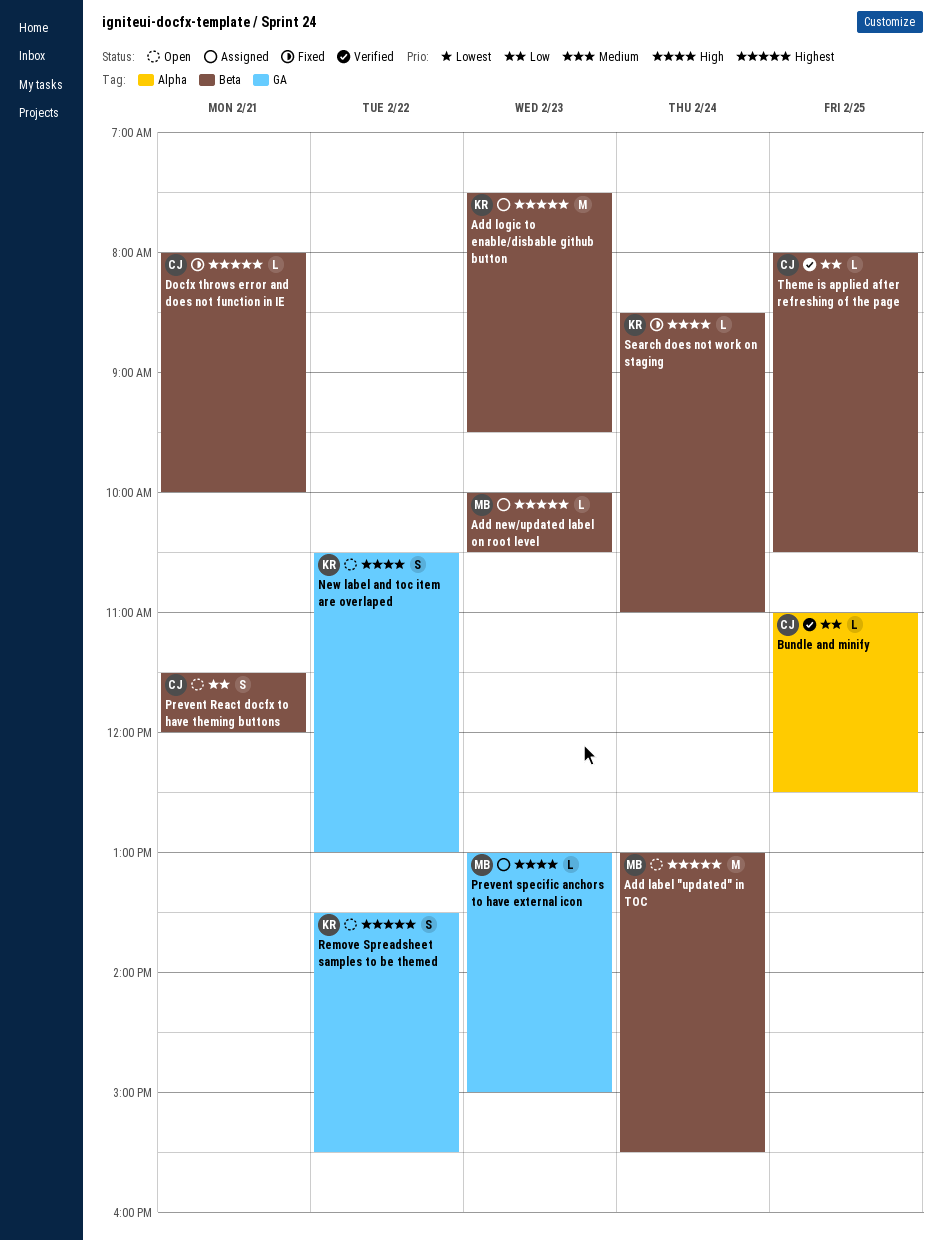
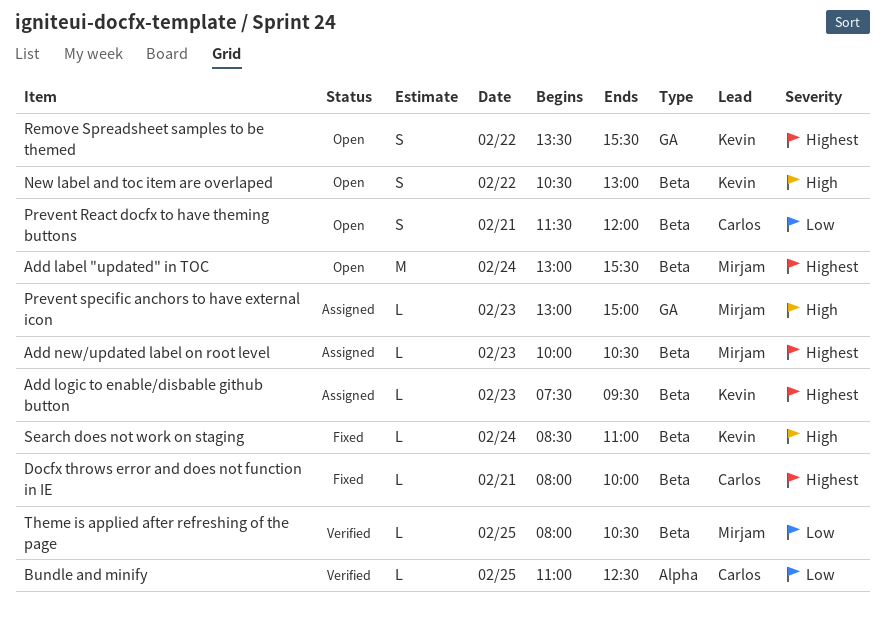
Add logic to enable/disbable github button, estimate: M -> L
New label and toc item are overlaped, label: GA -> Beta
Theme is applied after refreshing of the page, owner: Carlos -> Mirjam

